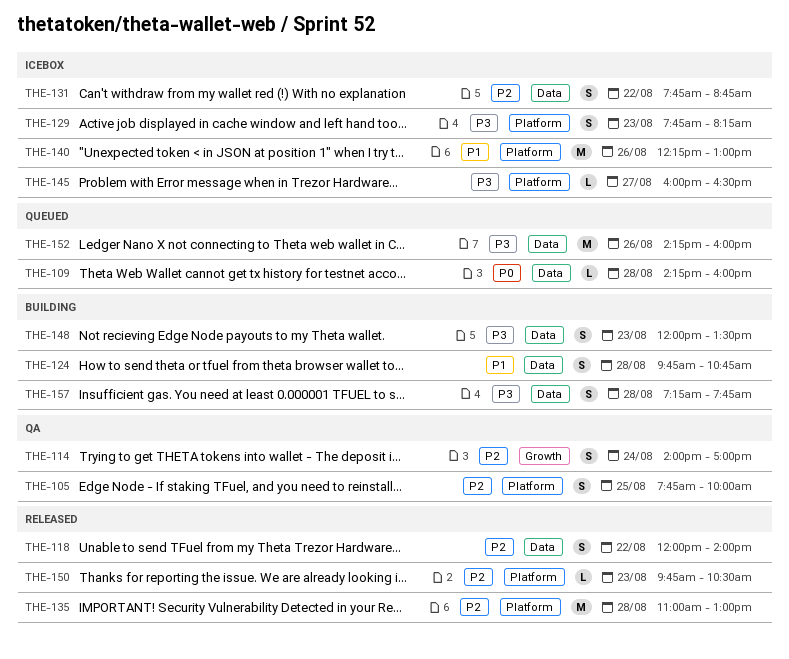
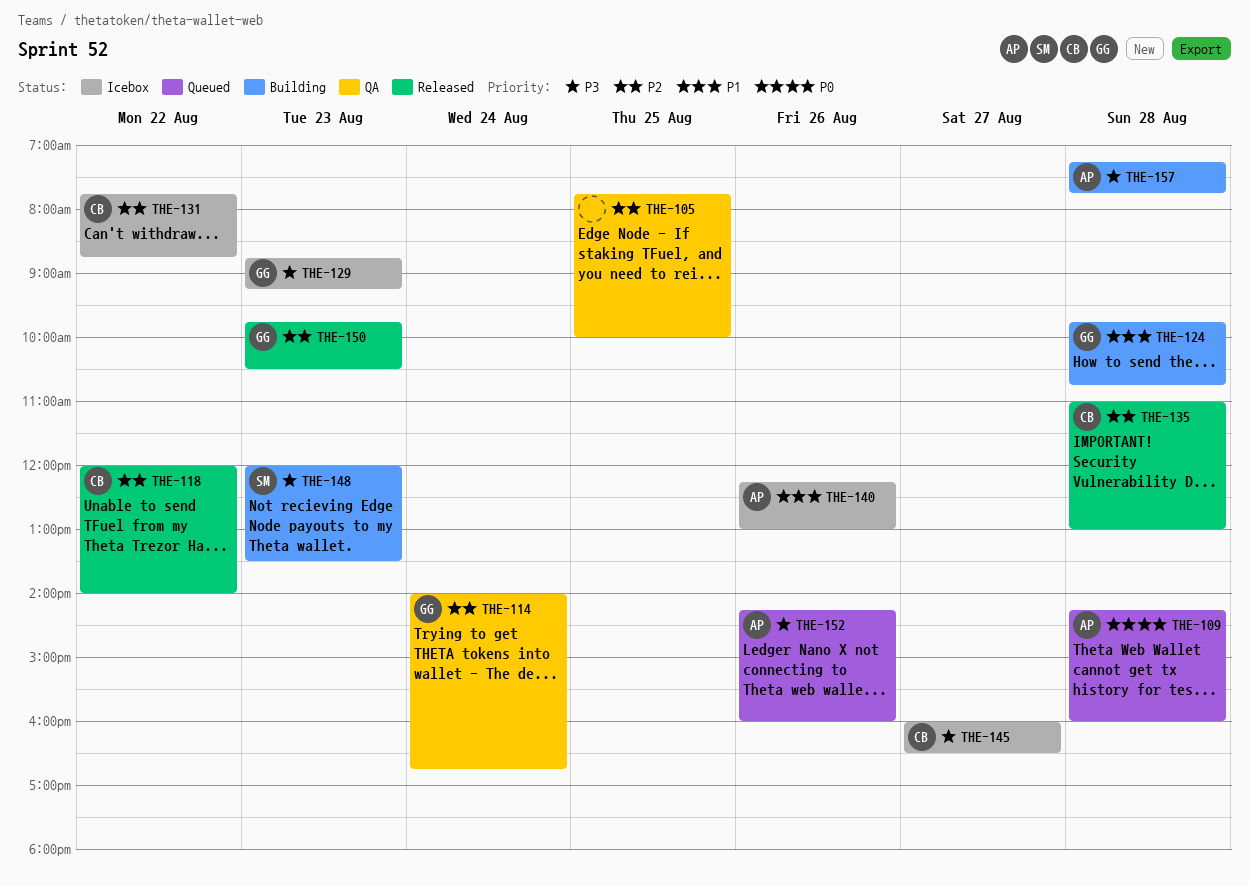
THE-114, ends: 17:00 -> 16:45
THE-129, begins: 07:45 -> 08:45
THE-129, ends: 08:15 -> 09:15

